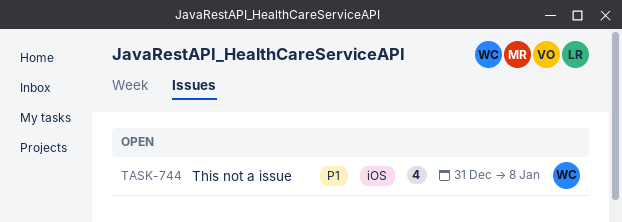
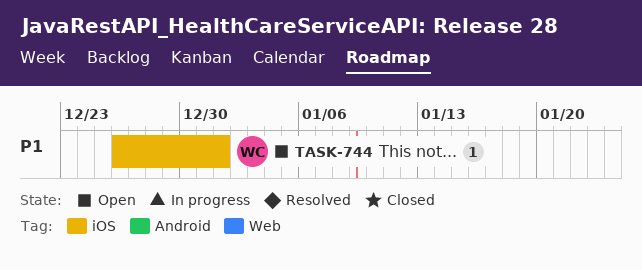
TASK-744, estimate: 4 -> 1
TASK-744, start: Dec 31 -> Dec 26
TASK-744, due: Jan 8 -> Jan 1

